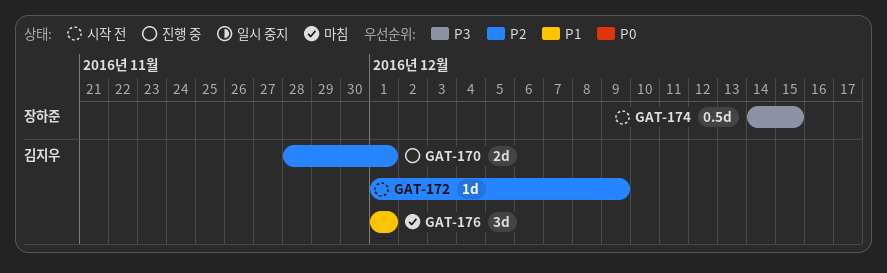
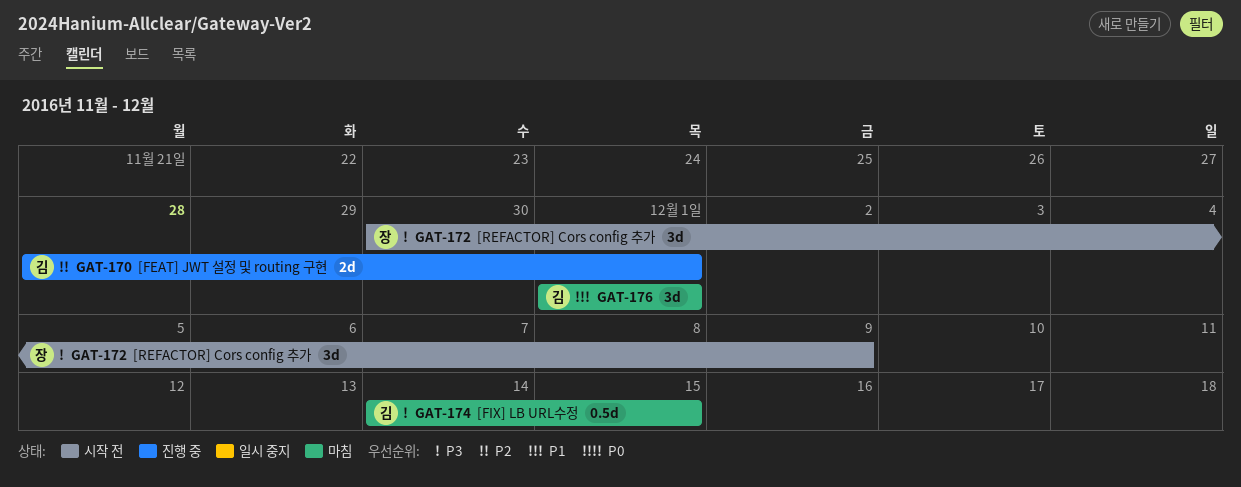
GAT-172, owner: 김지우 -> 장하준
GAT-172, priority: P2 -> P3
GAT-172, estimate: 1d -> 3d
GAT-172, start: Dec 1 -> Nov 30
GAT-174, status: 시작 전 -> 마침
GAT-174, owner: 장하준 -> 김지우

